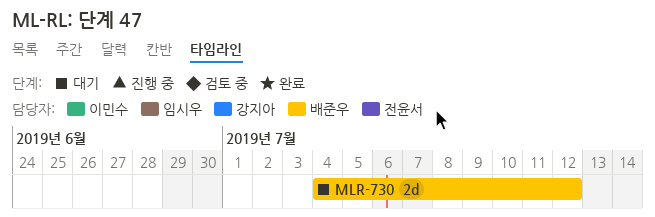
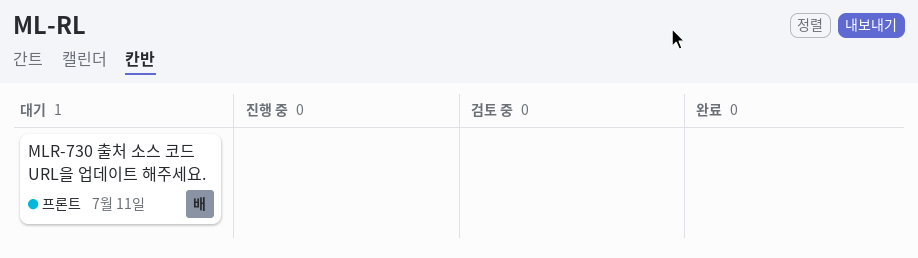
MLR-730, due: Jul 12 -> Jul 11

